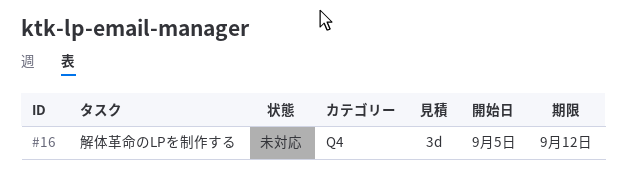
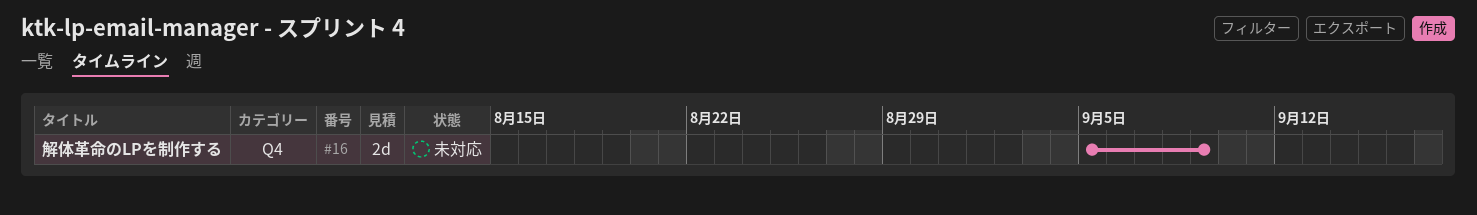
#16, estimate: 3d -> 2d
#16, due: Sep 12 -> Sep 9

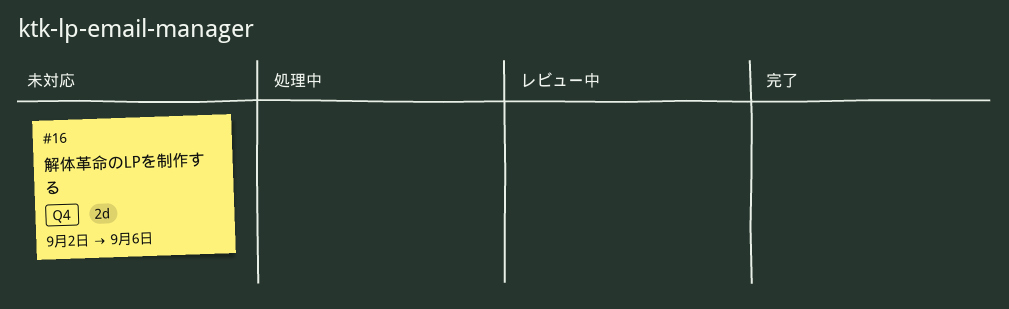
#16, start: Sep 5 -> Sep 2
#16, due: Sep 9 -> Sep 6

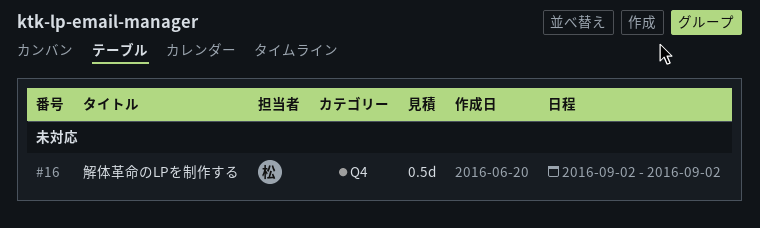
#16, estimate: 2d -> 0.5d
#16, due: Sep 6 -> Sep 2

